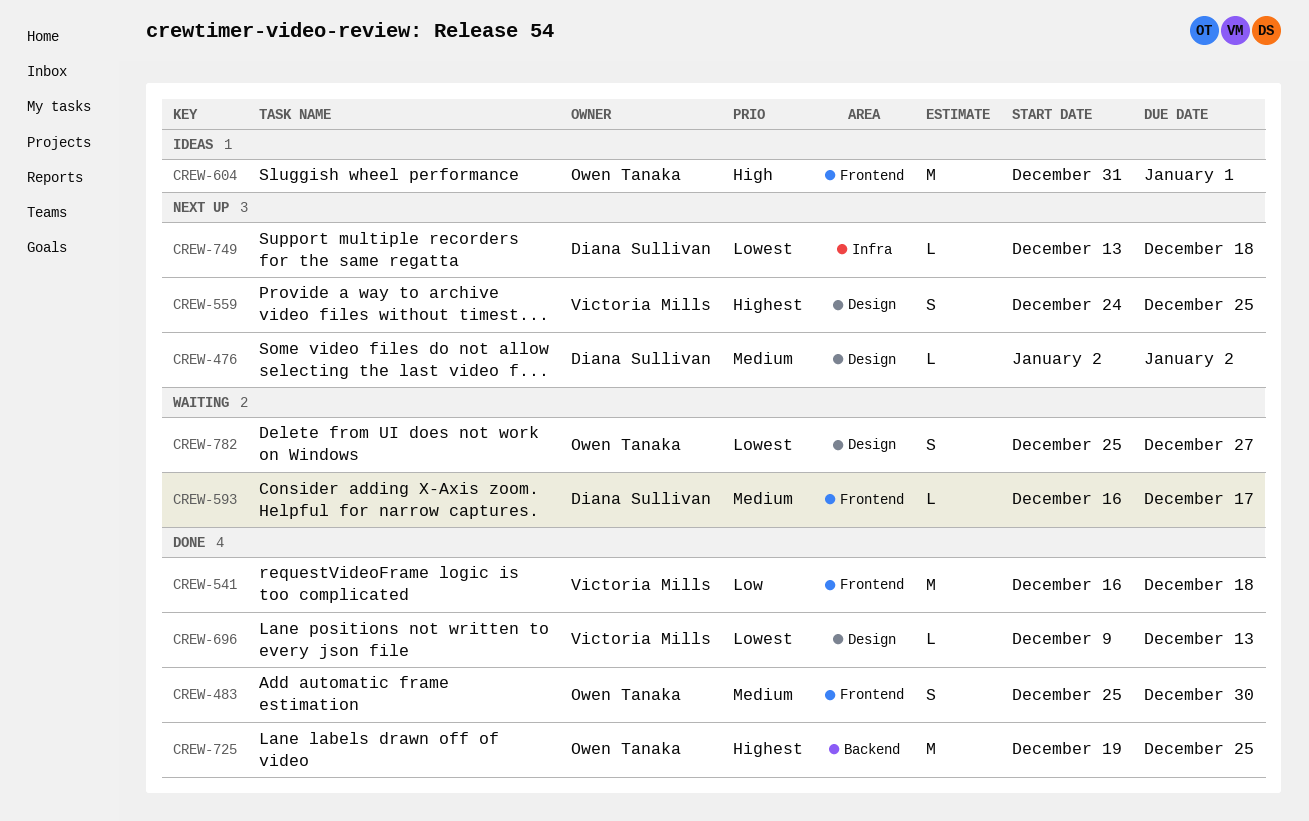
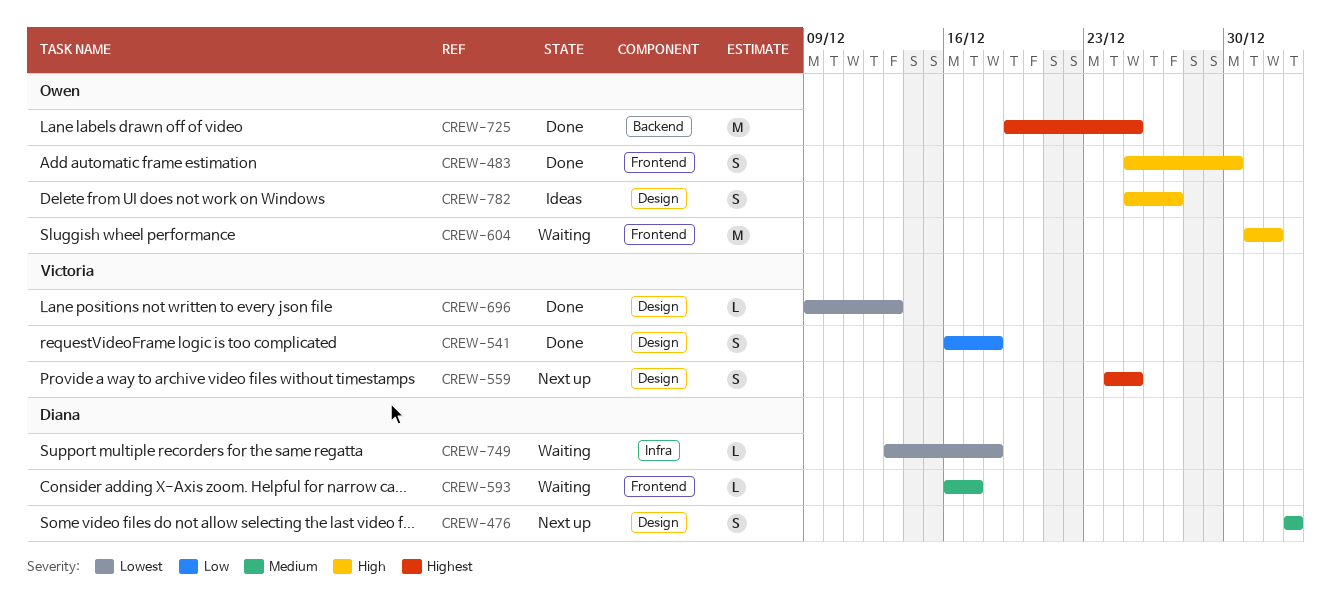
CREW-476, estimate: L -> S
CREW-483, priority: Medium -> High
CREW-541, label: Frontend -> Design
CREW-541, estimate: M -> S
CREW-604, status: Ideas -> Waiting
CREW-749, status: Next up -> Waiting
CREW-782, status: Waiting -> Ideas
CREW-782, priority: Lowest -> High

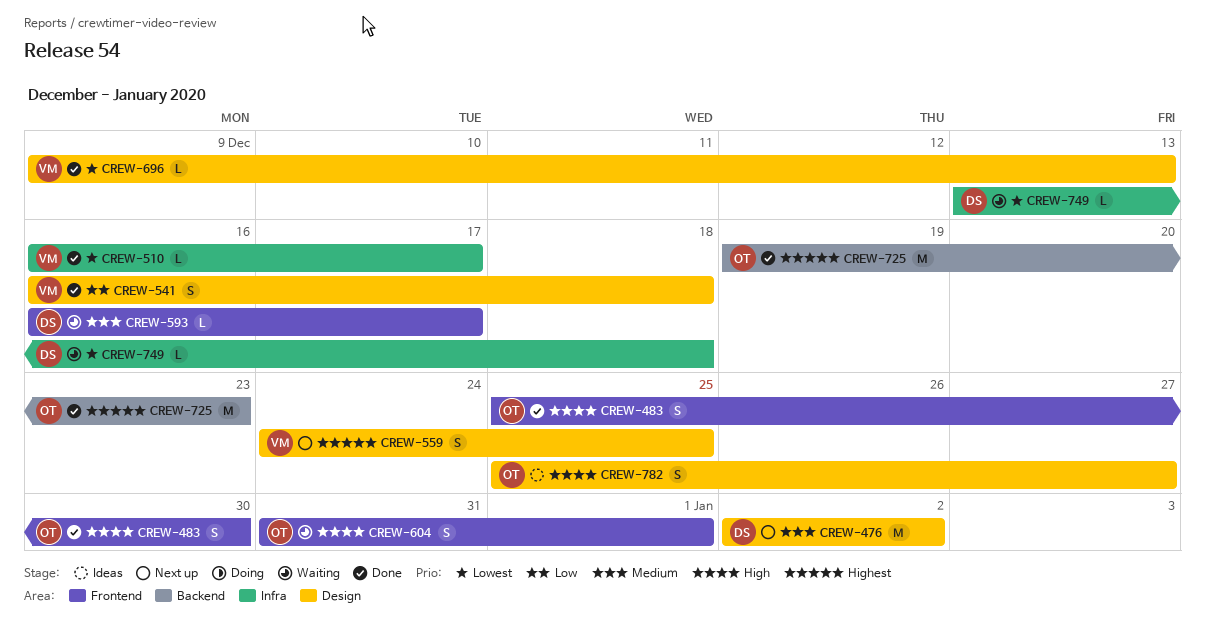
CREW-476, estimate: S -> M
CREW-510: none -> present
CREW-604, estimate: M -> S
CREW-725, due: Dec 25 -> Dec 23

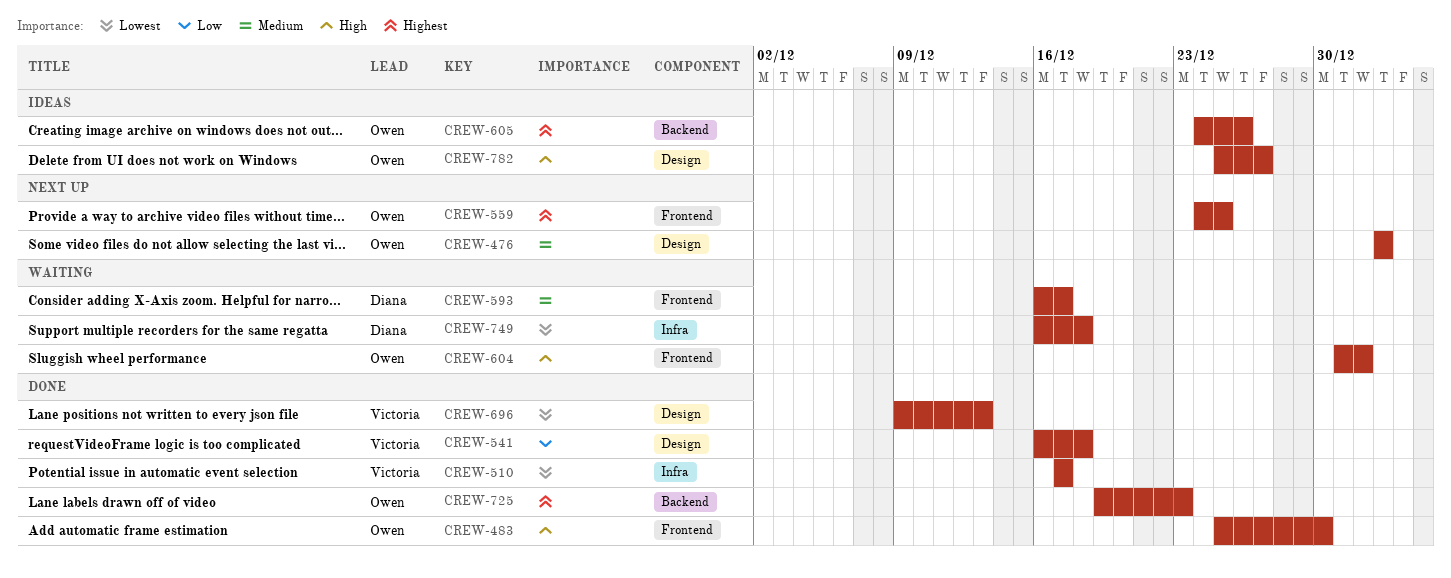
CREW-476, owner: Diana -> Owen
CREW-510, start: Dec 16 -> Dec 17
CREW-559, owner: Victoria -> Owen
CREW-559, label: Design -> Frontend
CREW-605: none -> present
CREW-749, start: Dec 13 -> Dec 16

